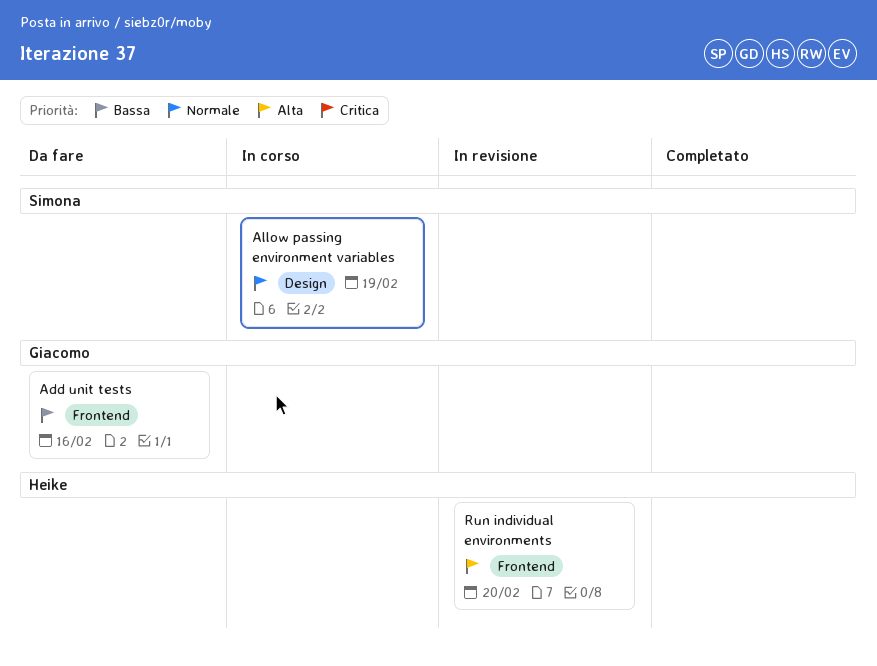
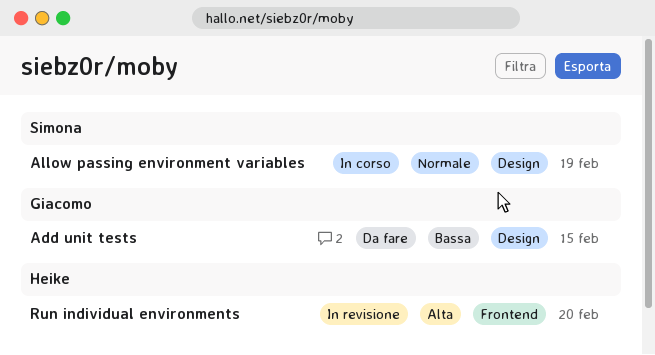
Add unit tests, label: Frontend -> Design
Add unit tests, due: Feb 16 -> Feb 15

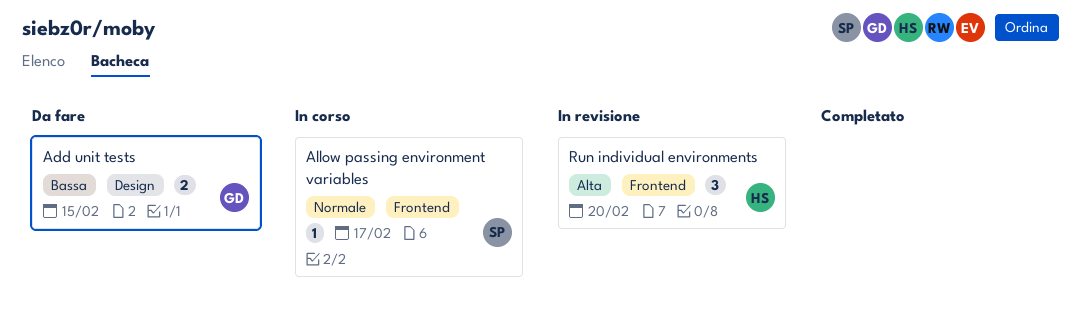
Allow passing environment variables, label: Design -> Frontend
Allow passing environment variables, due: Feb 19 -> Feb 17

